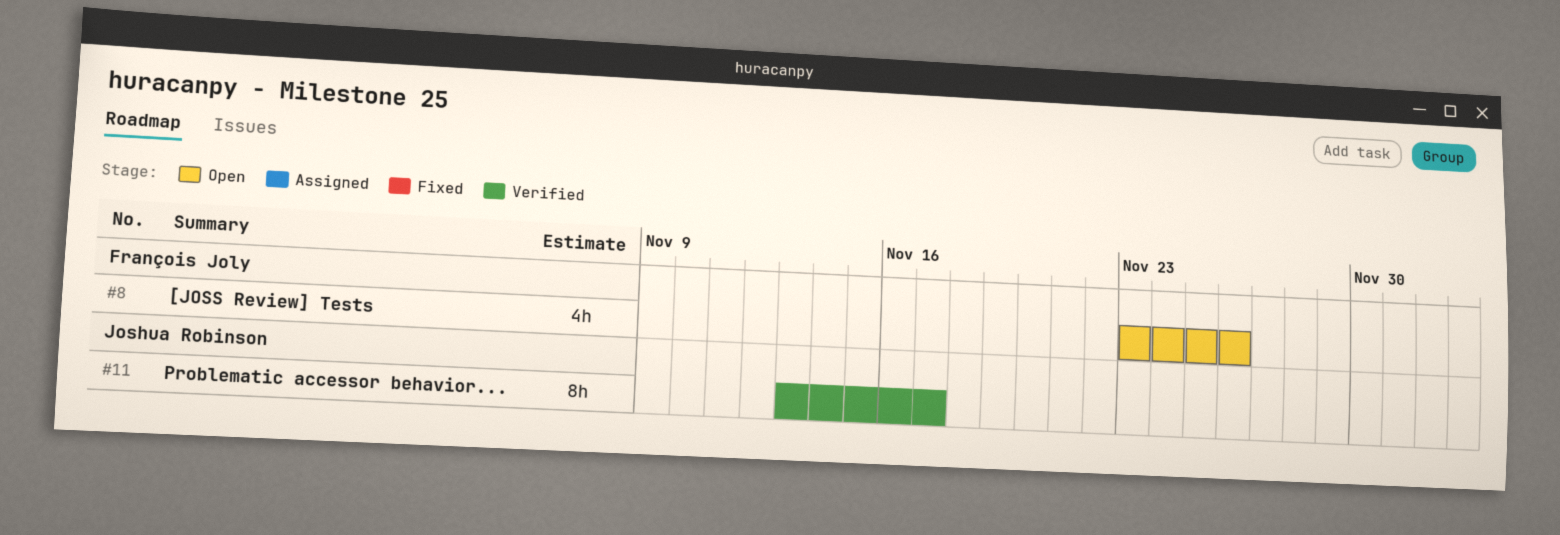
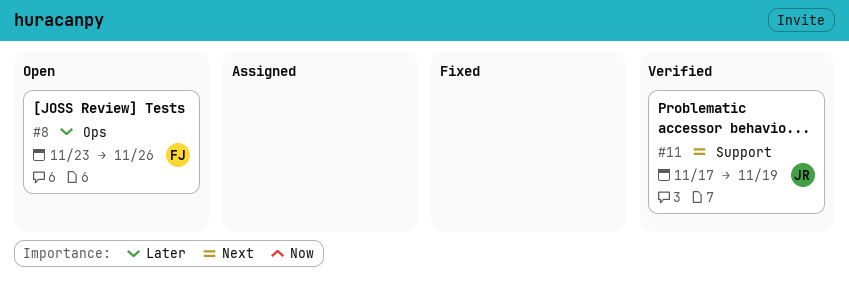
#11, start: Nov 13 -> Nov 17
#11, due: Nov 17 -> Nov 19

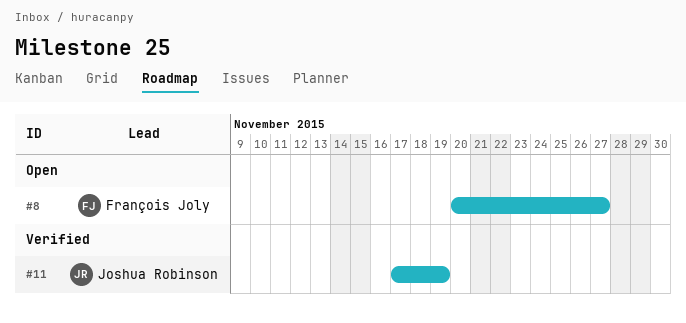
#8, start: Nov 23 -> Nov 20
#8, due: Nov 26 -> Nov 27

